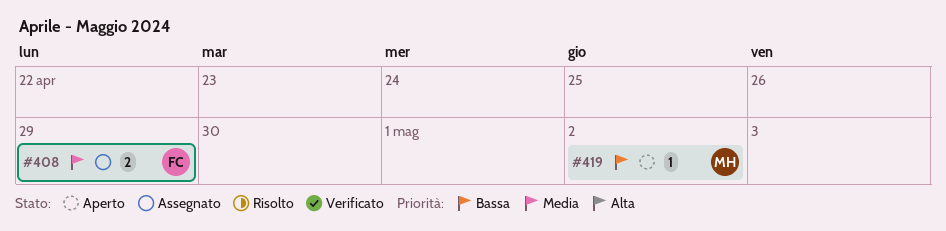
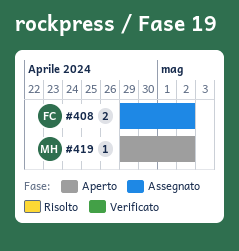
#408, due: Apr 29 -> May 2

